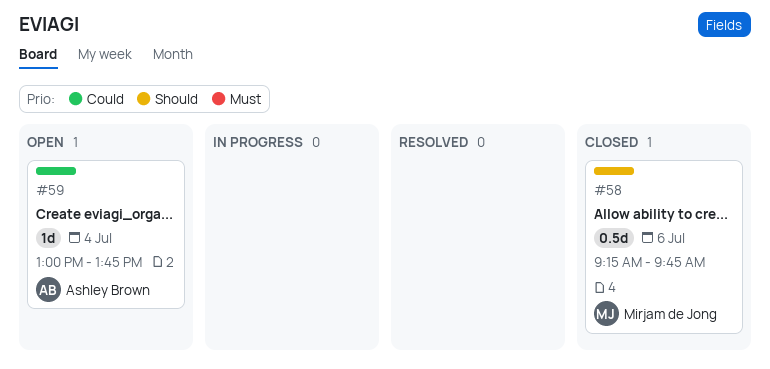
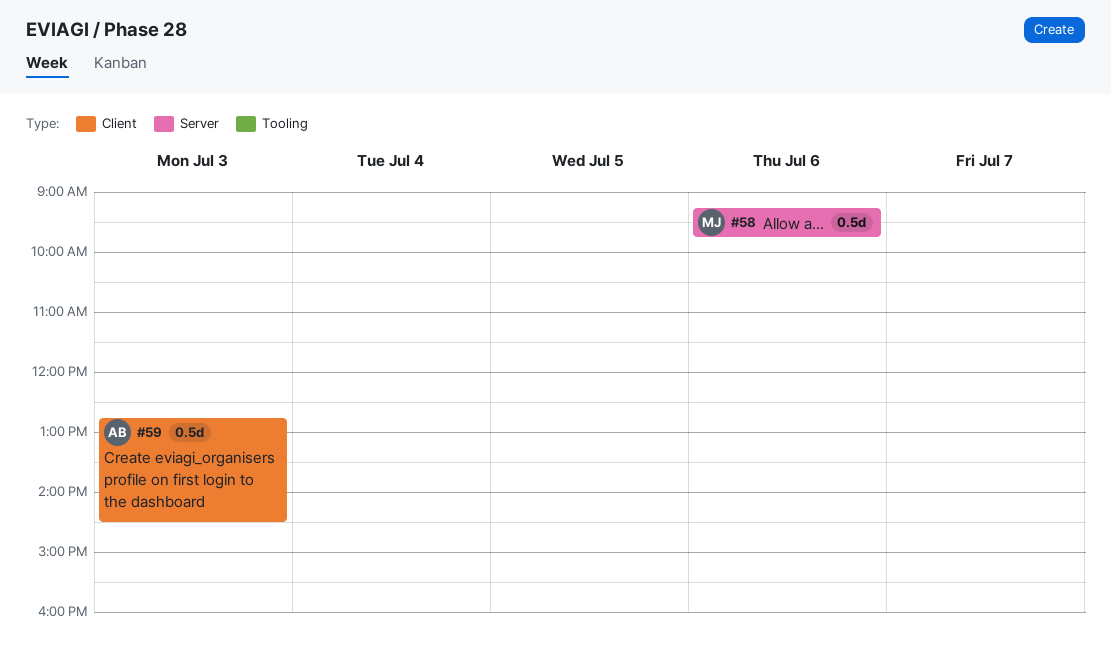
#59, estimate: 1d -> 0.5d
#59, day: Jul 4 -> Jul 3
#59, begins: 13:00 -> 12:45
#59, ends: 13:45 -> 14:30

